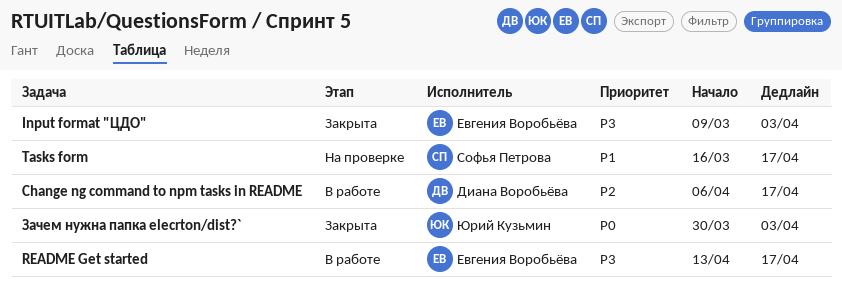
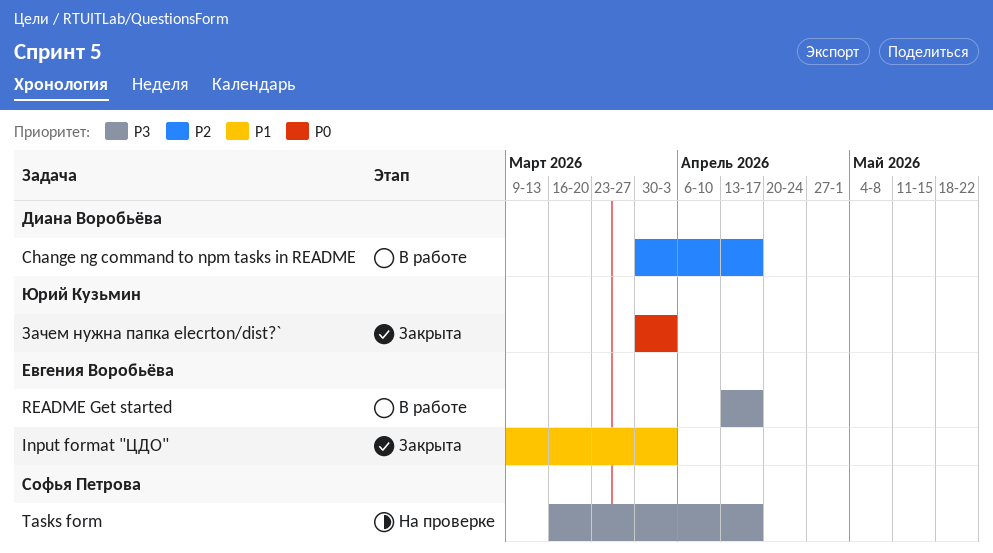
Change ng command to npm tasks in README, start: Apr 6 -> Mar 30
Input format "ЦДО", priority: P3 -> P1
Tasks form, priority: P1 -> P3

